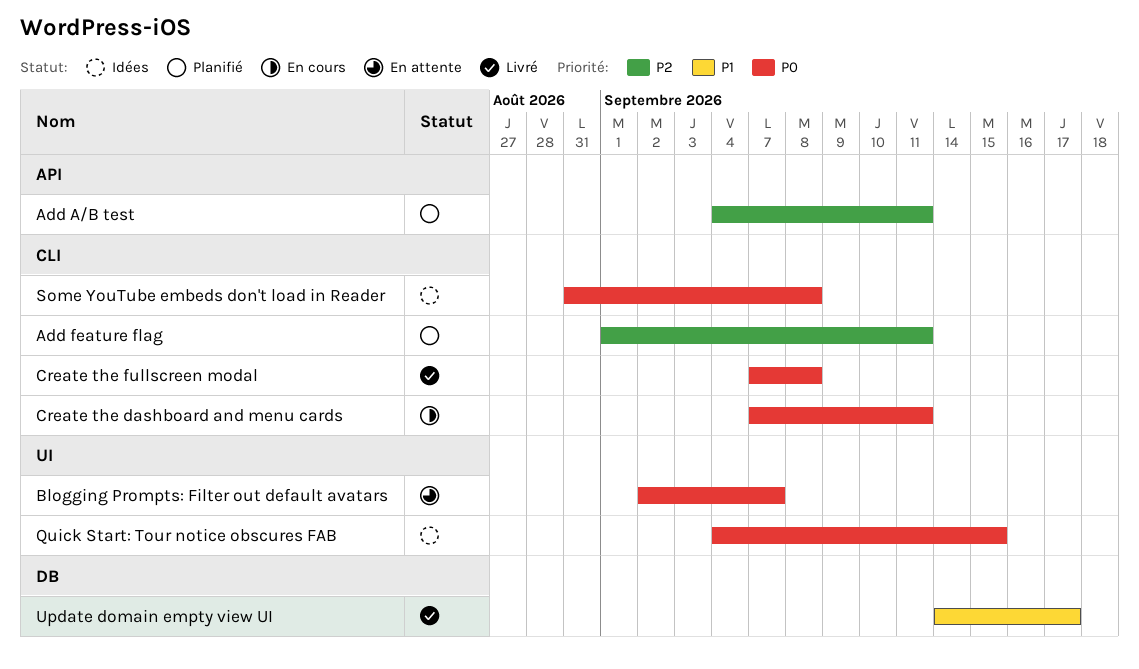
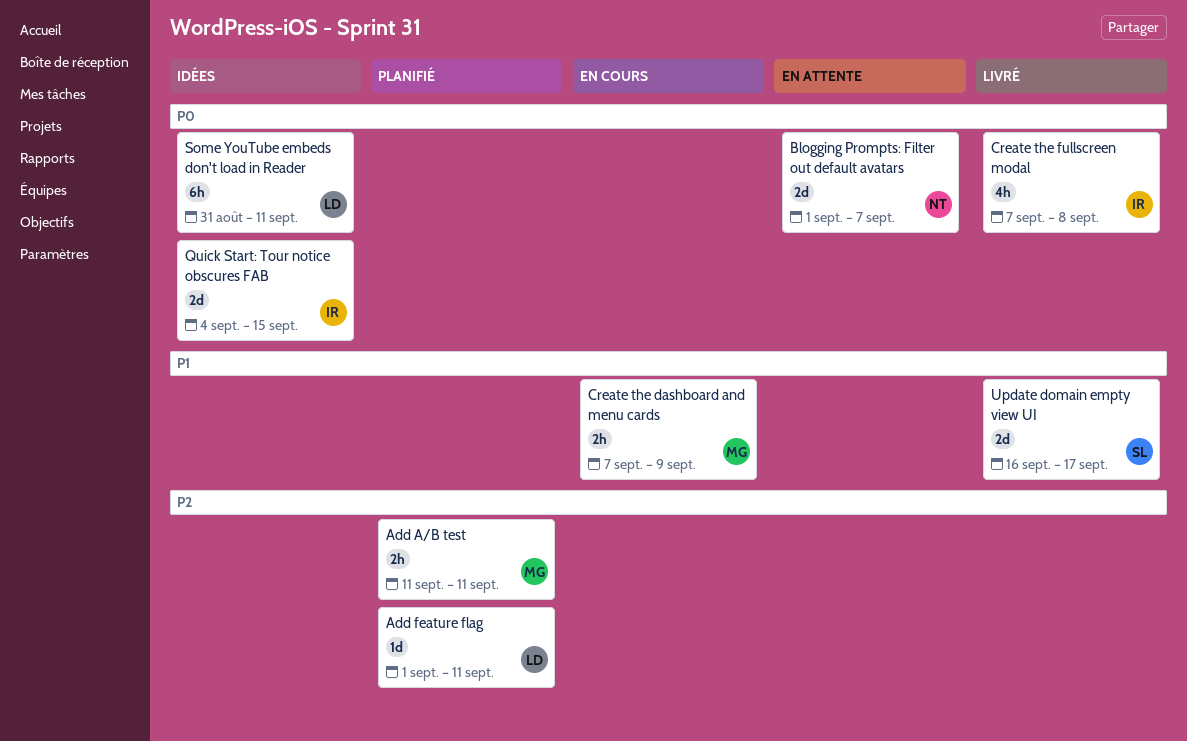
Add A/B test, start: Sep 4 -> Sep 11
Blogging Prompts: Filter out default avatars, start: Sep 2 -> Sep 1
Create the dashboard and menu cards, priority: P0 -> P1
Create the dashboard and menu cards, due: Sep 11 -> Sep 9
Some YouTube embeds don't load in Reader, due: Sep 8 -> Sep 11
Update domain empty view UI, start: Sep 14 -> Sep 16

